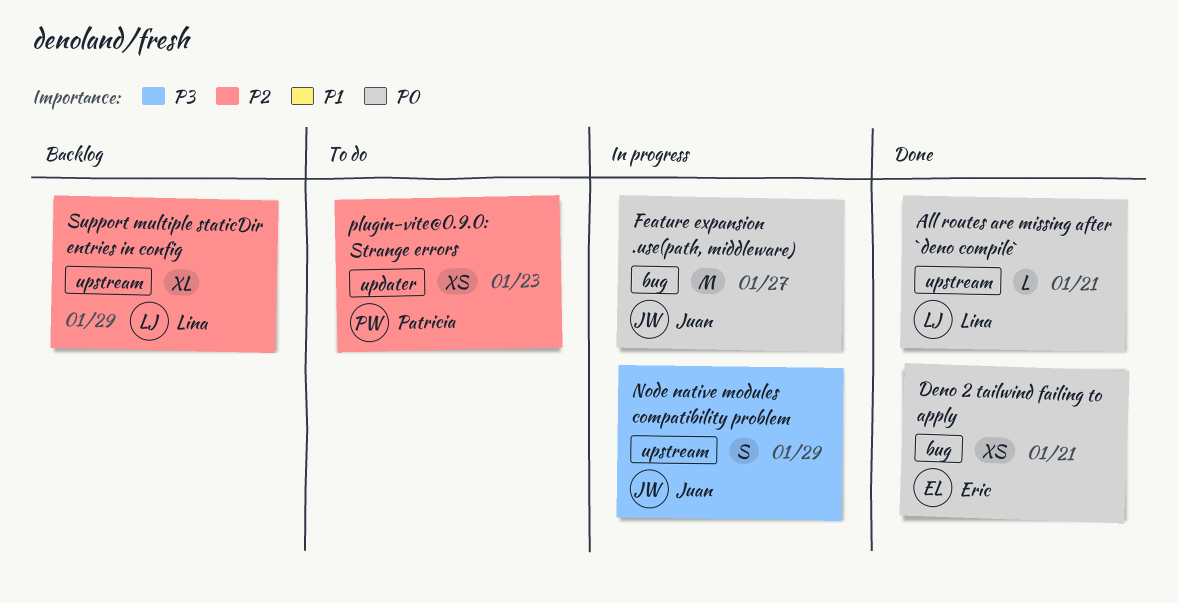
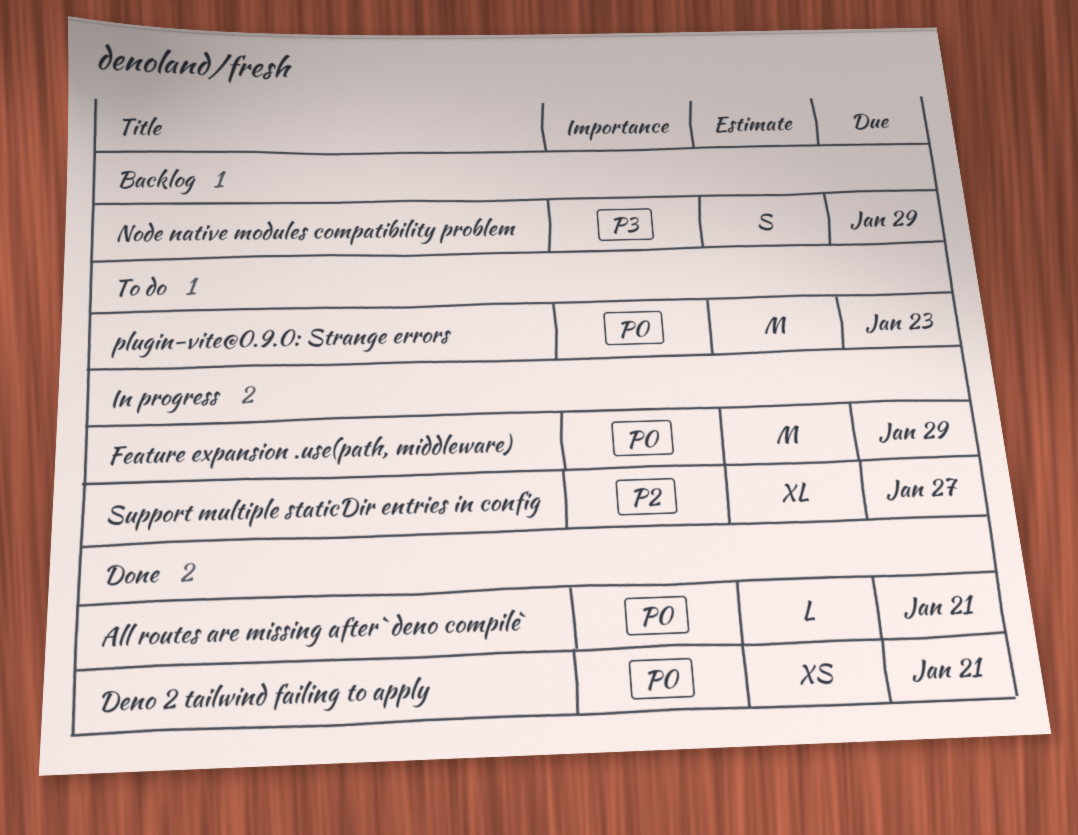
Feature expansion .use(path, middleware), due: Jan 27 -> Jan 29
Node native modules compatibility problem, status: In progress -> Backlog
plugin-vite@0.9.0: Strange errors, priority: P2 -> P0
plugin-vite@0.9.0: Strange errors, estimate: XS -> M
Support multiple staticDir entries in config, status: Backlog -> In progress
Support multiple staticDir entries in config, due: Jan 29 -> Jan 27

